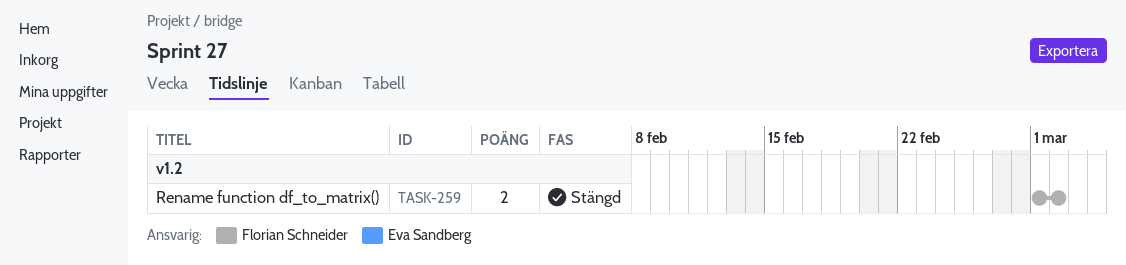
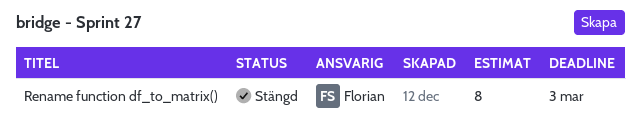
Rename function df_to_matrix(), estimate: 2 -> 8
Rename function df_to_matrix(), due: Mar 2 -> Mar 3

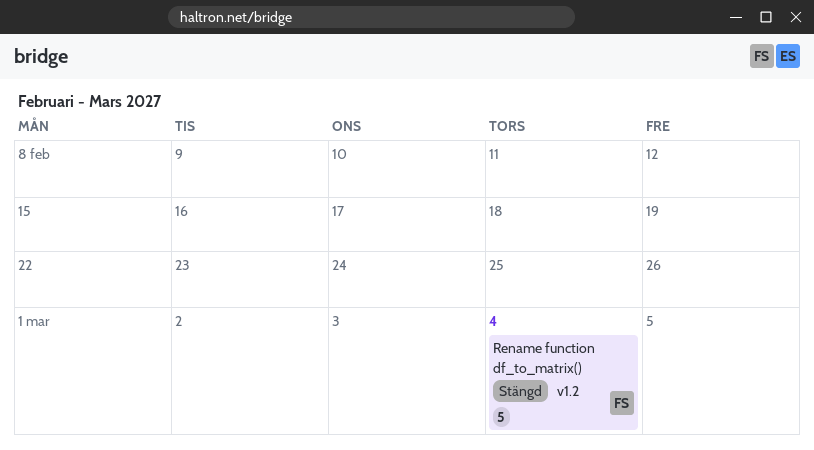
Rename function df_to_matrix(), estimate: 8 -> 5
Rename function df_to_matrix(), due: Mar 3 -> Mar 4

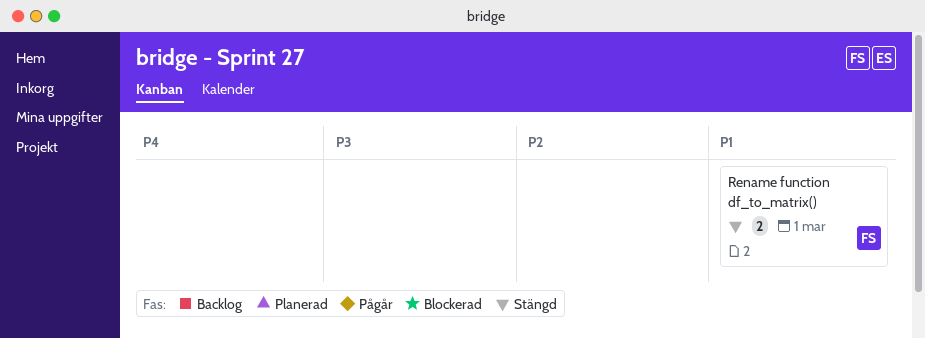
Rename function df_to_matrix(), estimate: 5 -> 2
Rename function df_to_matrix(), due: Mar 4 -> Mar 1

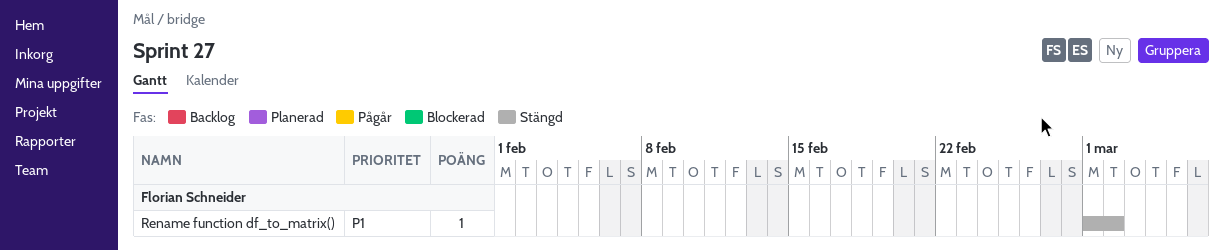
Rename function df_to_matrix(), estimate: 2 -> 1
Rename function df_to_matrix(), due: Mar 1 -> Mar 2

